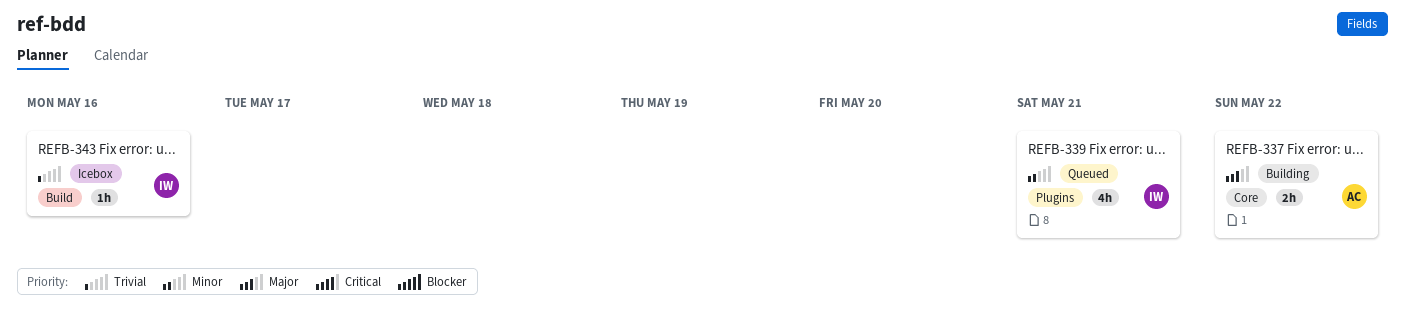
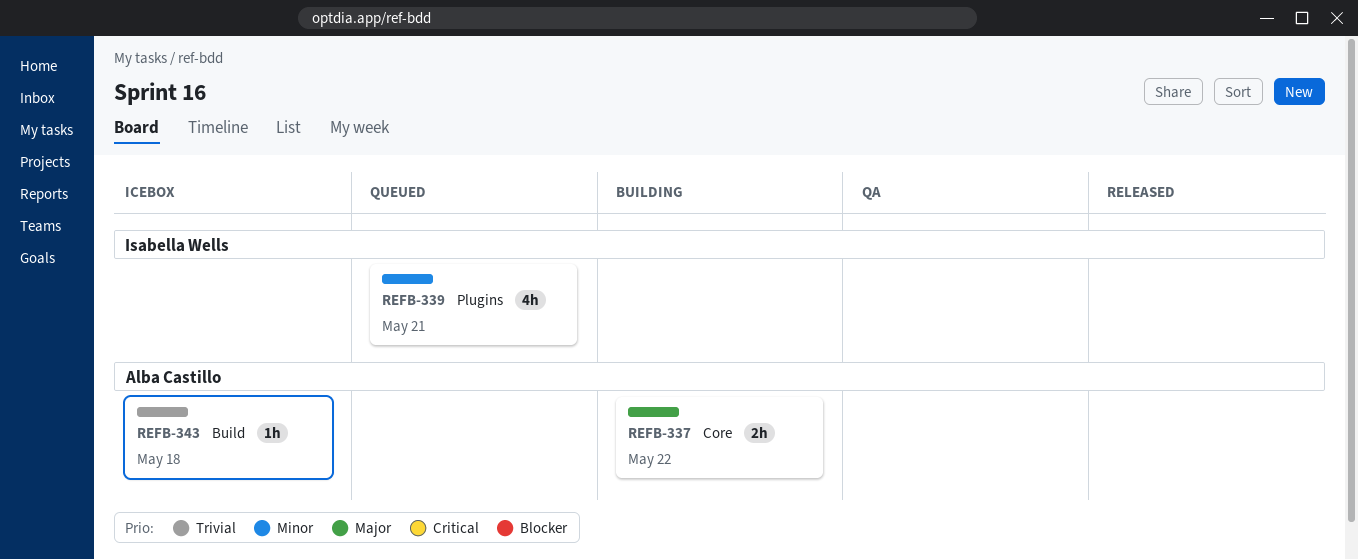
REFB-343, owner: Isabella Wells -> Alba Castillo
REFB-343, due: May 16 -> May 18

